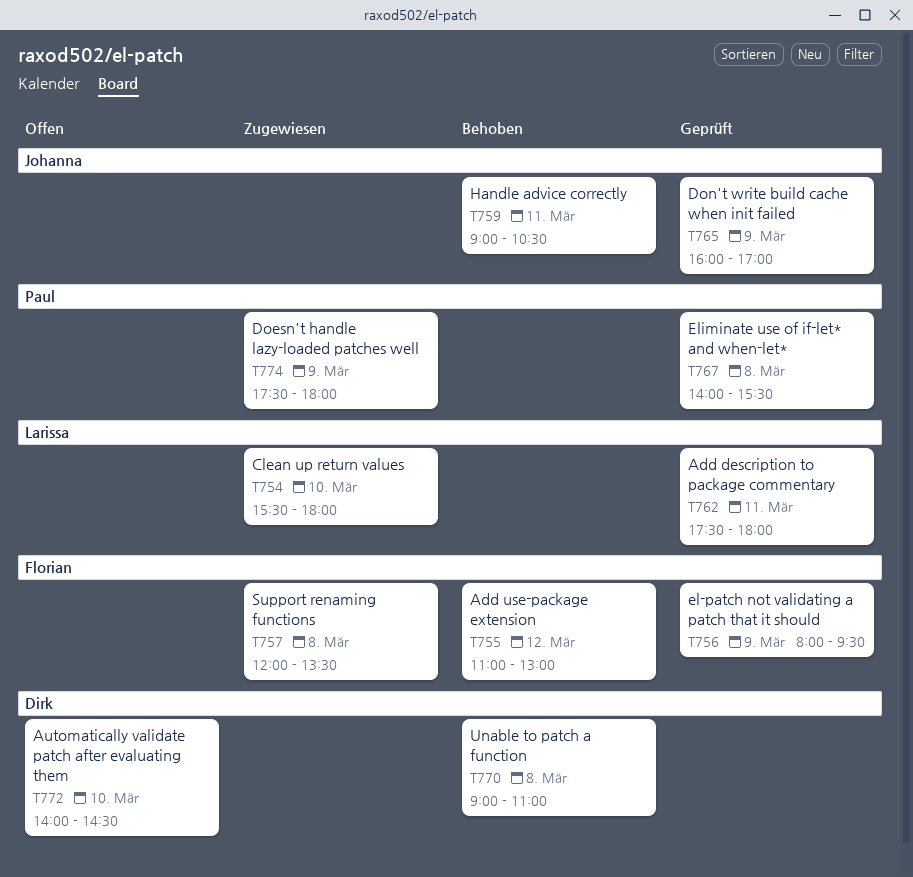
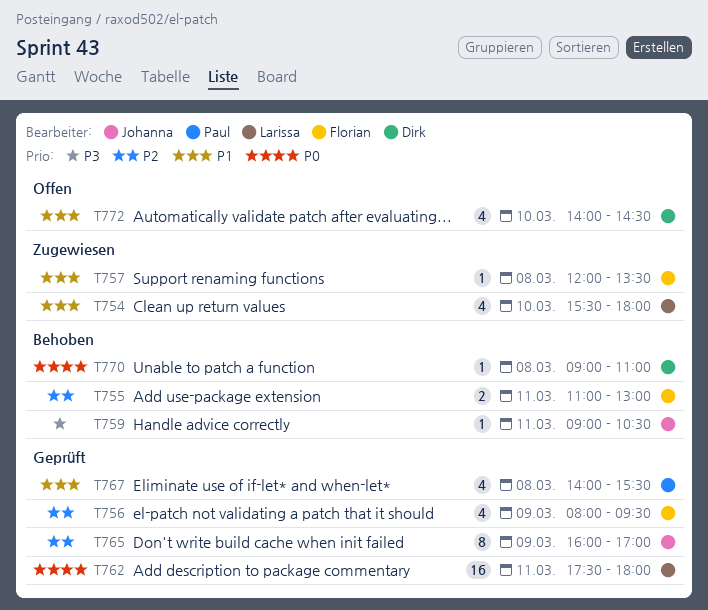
T755, day: Mar 12 -> Mar 11
T774: present -> none

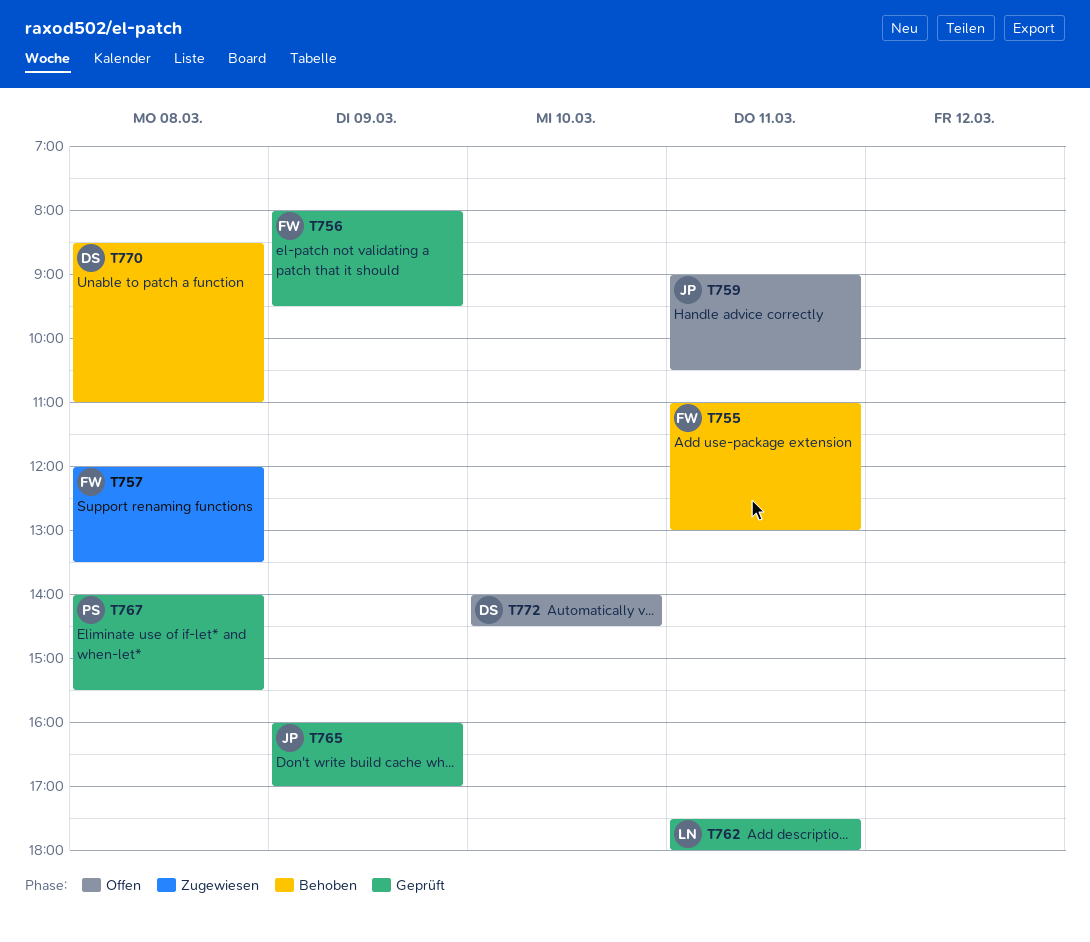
T754: present -> none
T759, status: Behoben -> Offen
T770, begins: 09:00 -> 08:30

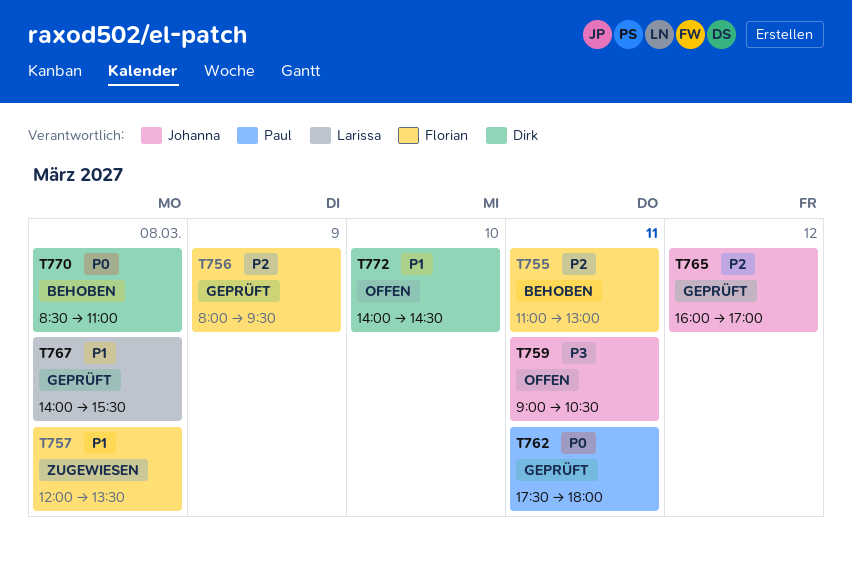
T762, owner: Larissa -> Paul
T765, day: Mar 9 -> Mar 12
T767, owner: Paul -> Larissa

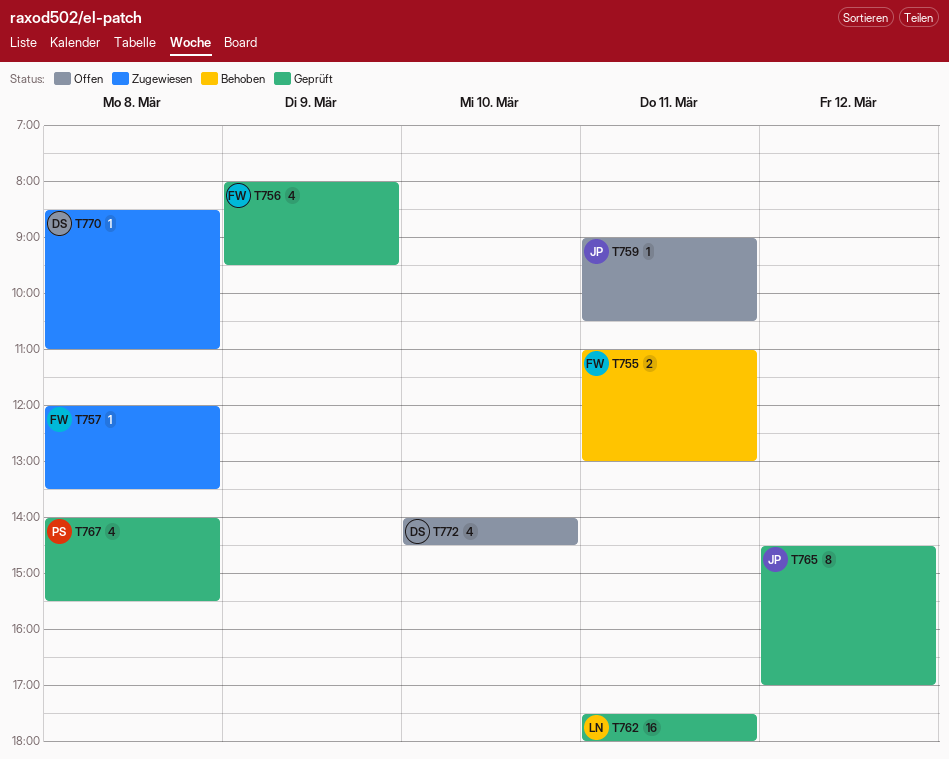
T762, owner: Paul -> Larissa
T765, begins: 16:00 -> 14:30
T767, owner: Larissa -> Paul
T770, status: Behoben -> Zugewiesen

